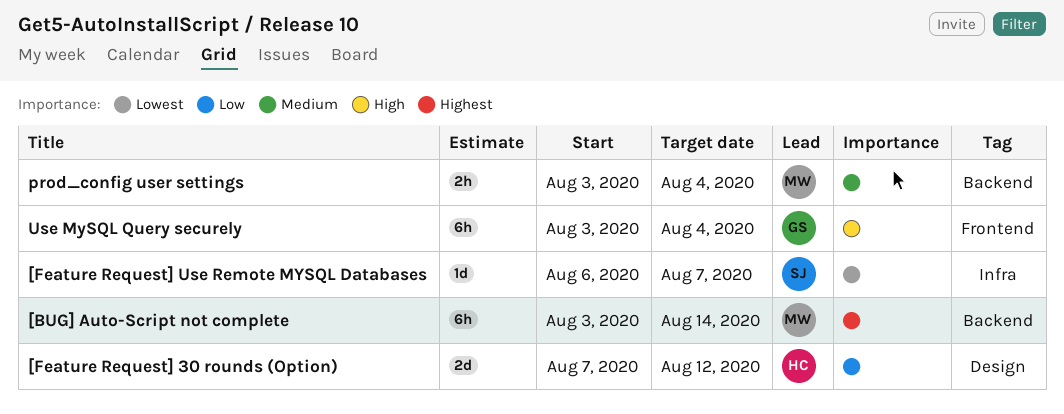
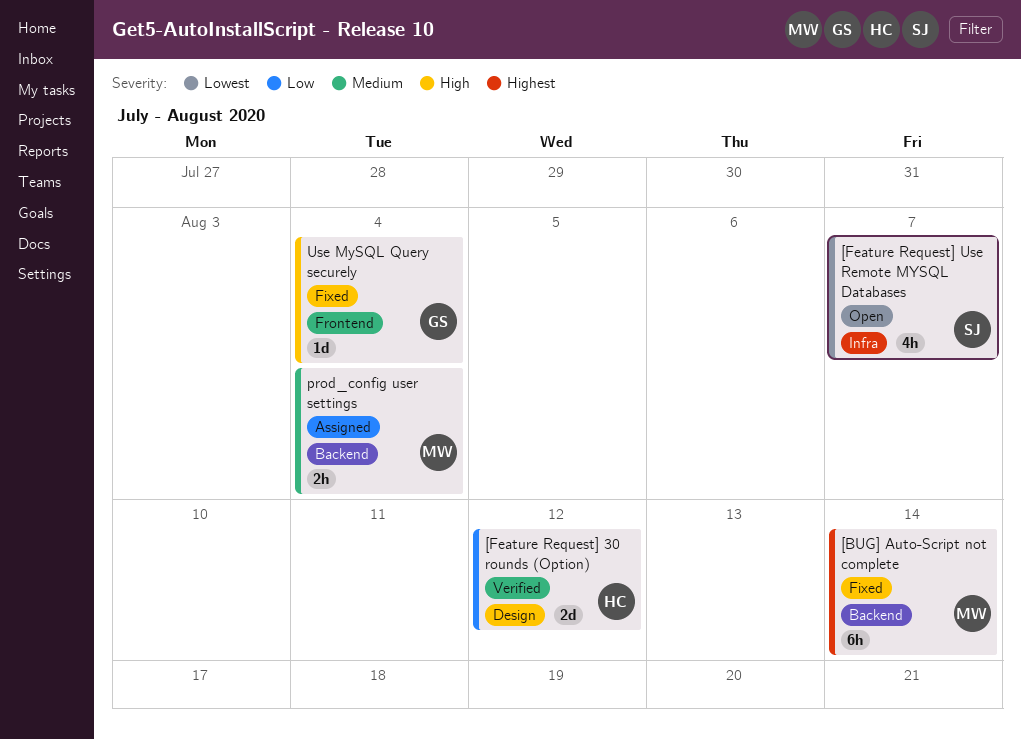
[Feature Request] Use Remote MYSQL Databases, estimate: 1d -> 4h
Use MySQL Query securely, estimate: 6h -> 1d

